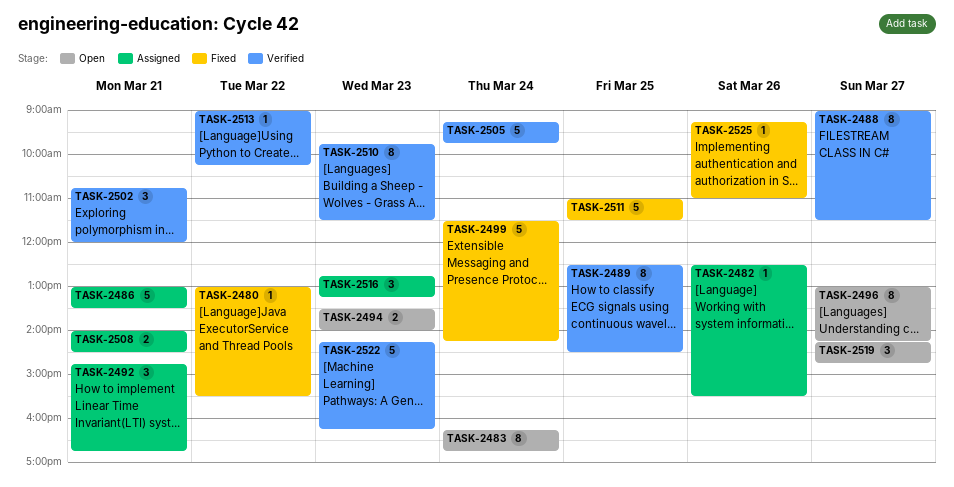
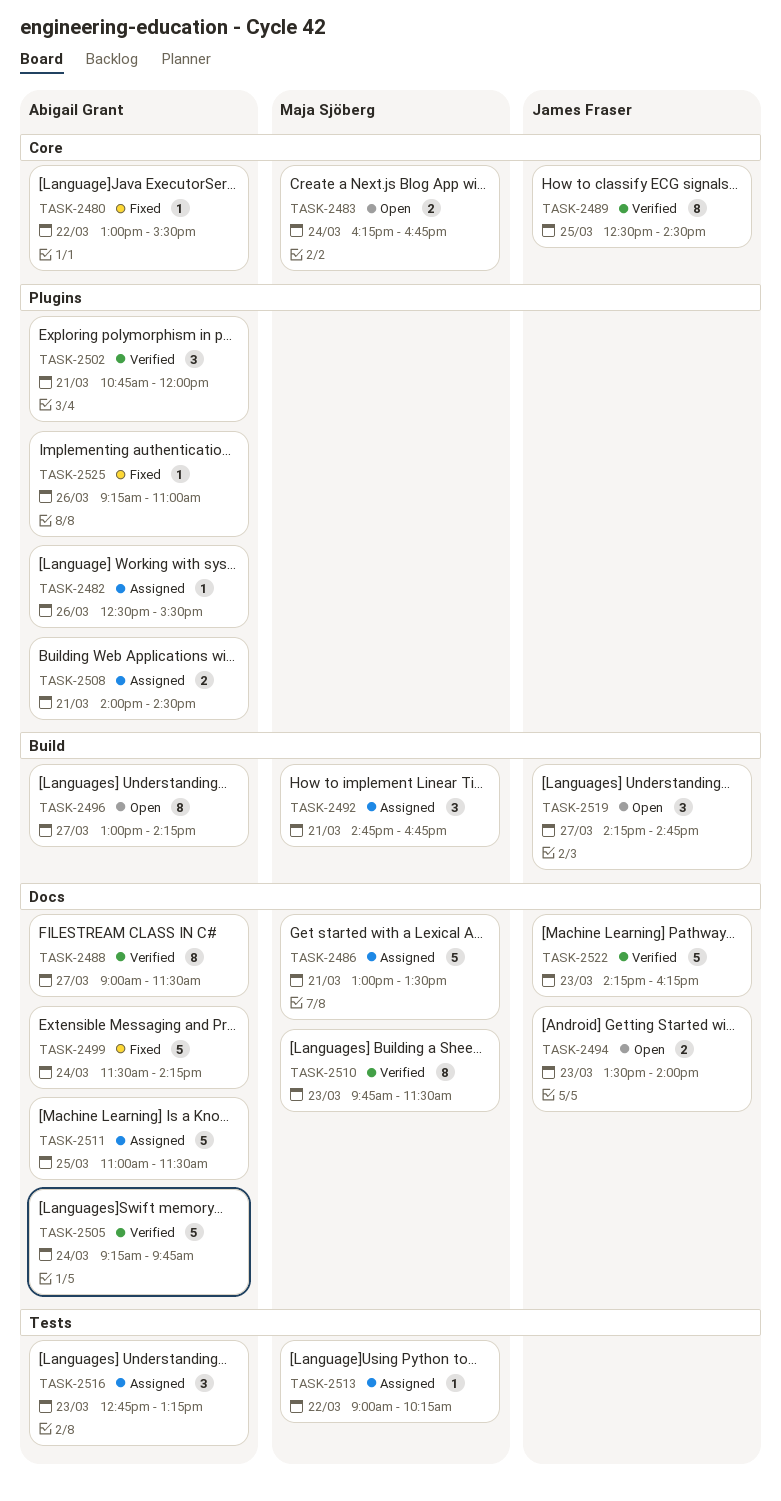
TASK-2483, estimate: 8 -> 2
TASK-2511, status: Fixed -> Assigned
TASK-2513, status: Verified -> Assigned

